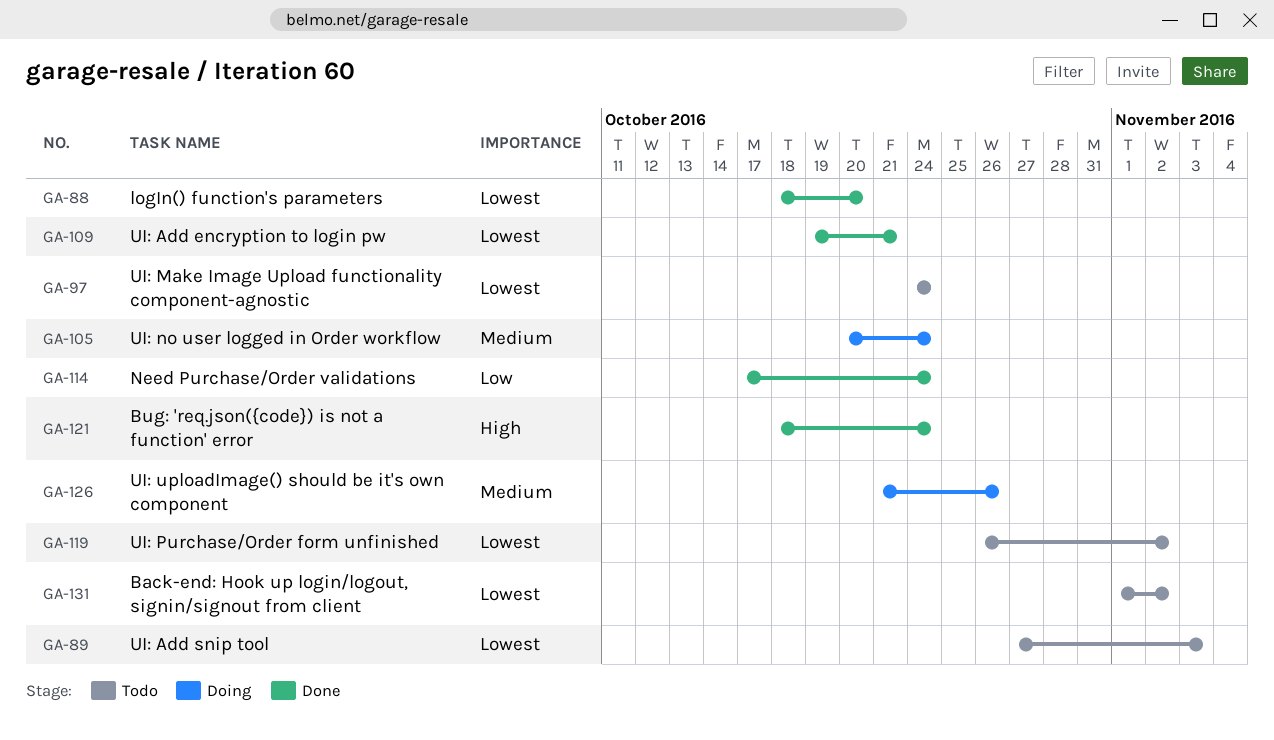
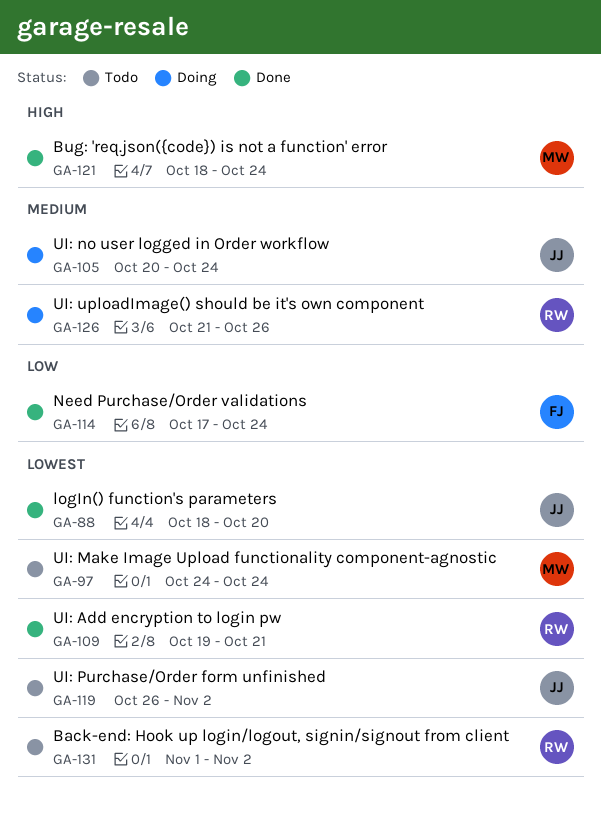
GA-89: present -> none

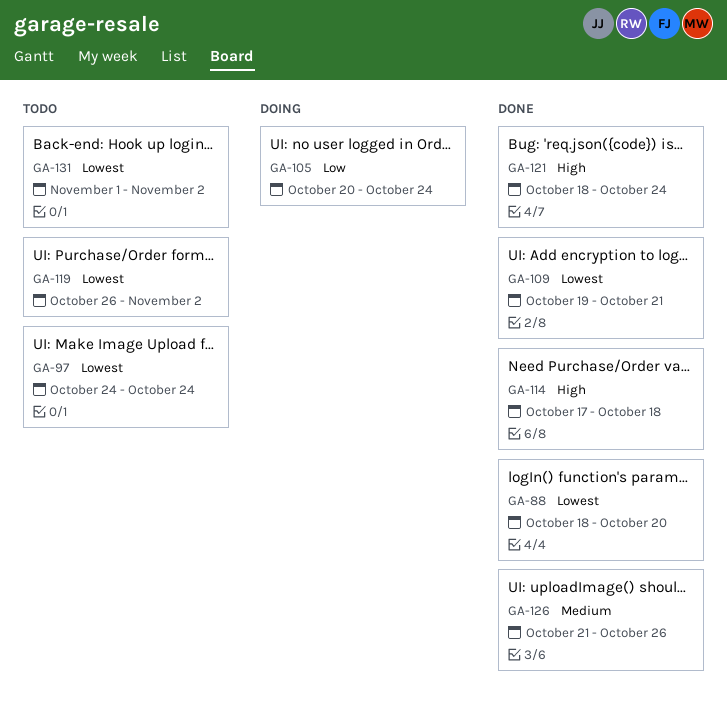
GA-105, priority: Medium -> Low
GA-114, priority: Low -> High
GA-114, due: Oct 24 -> Oct 18
GA-126, status: Doing -> Done

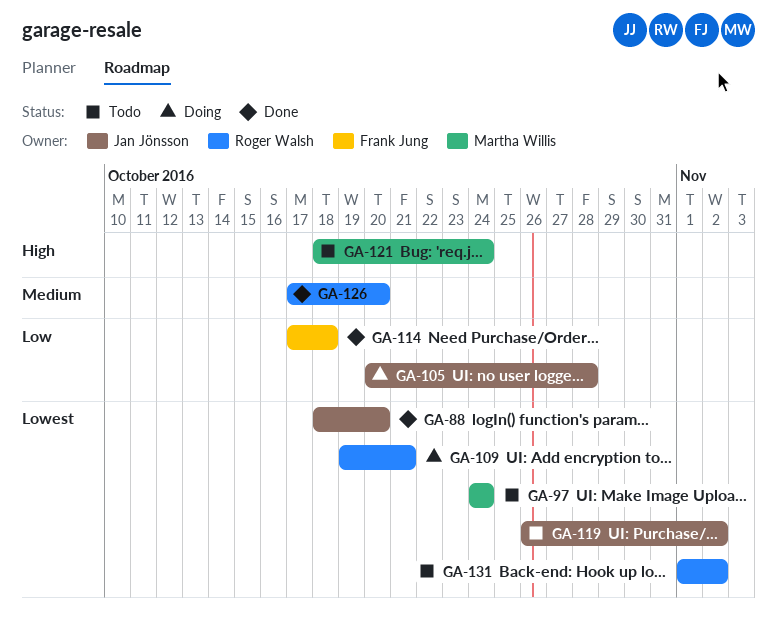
GA-105, due: Oct 24 -> Oct 28
GA-109, status: Done -> Doing
GA-114, priority: High -> Low
GA-121, status: Done -> Todo
GA-126, start: Oct 21 -> Oct 17
GA-126, due: Oct 26 -> Oct 20

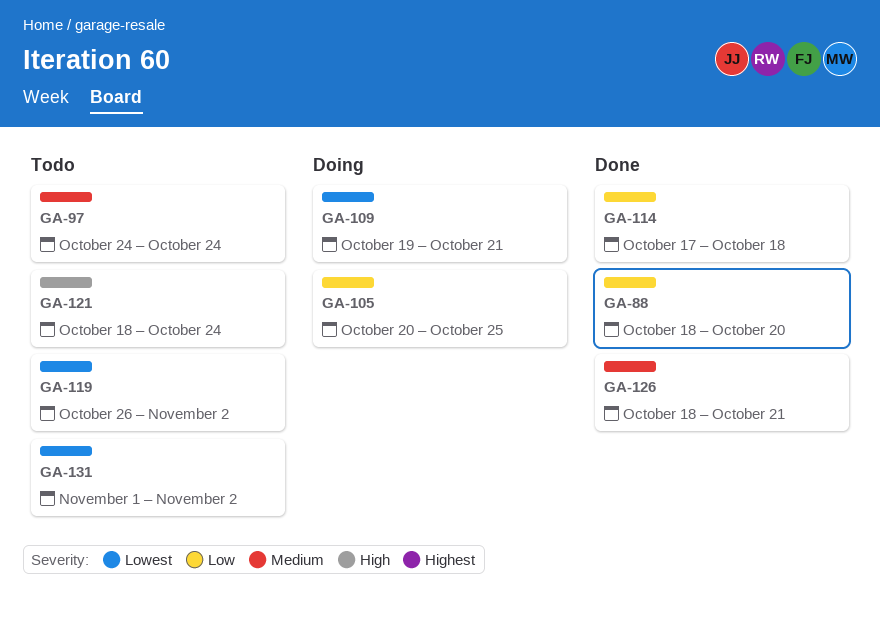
GA-88, priority: Lowest -> Low
GA-97, priority: Lowest -> Medium
GA-105, due: Oct 28 -> Oct 25
GA-126, start: Oct 17 -> Oct 18
GA-126, due: Oct 20 -> Oct 21

